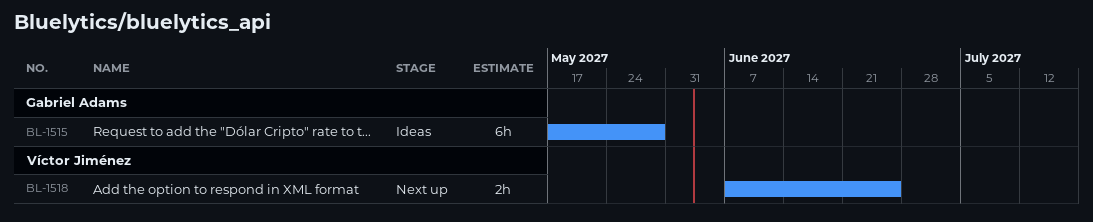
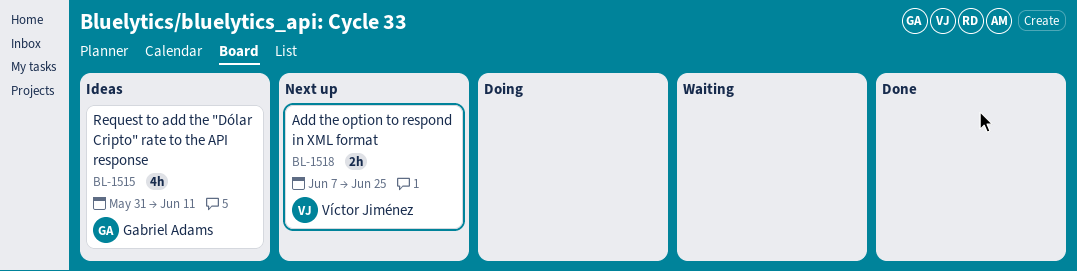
BL-1515, estimate: 6h -> 4h
BL-1515, start: May 17 -> May 31
BL-1515, due: May 28 -> Jun 11

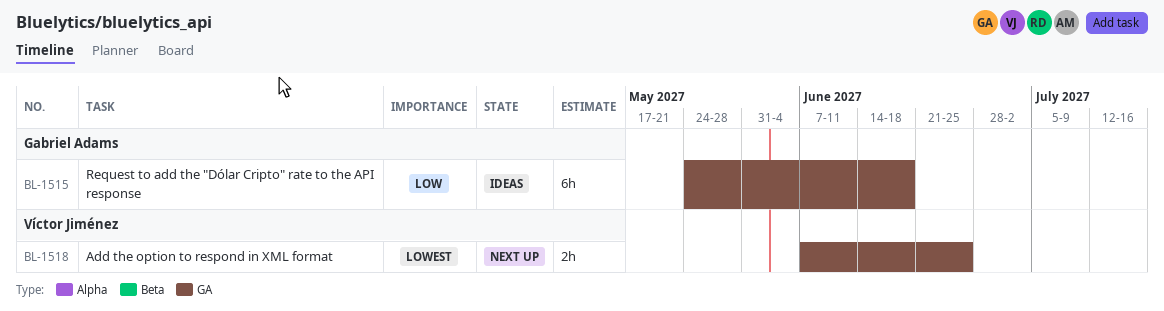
BL-1515, estimate: 4h -> 6h
BL-1515, start: May 31 -> May 24
BL-1515, due: Jun 11 -> Jun 18

